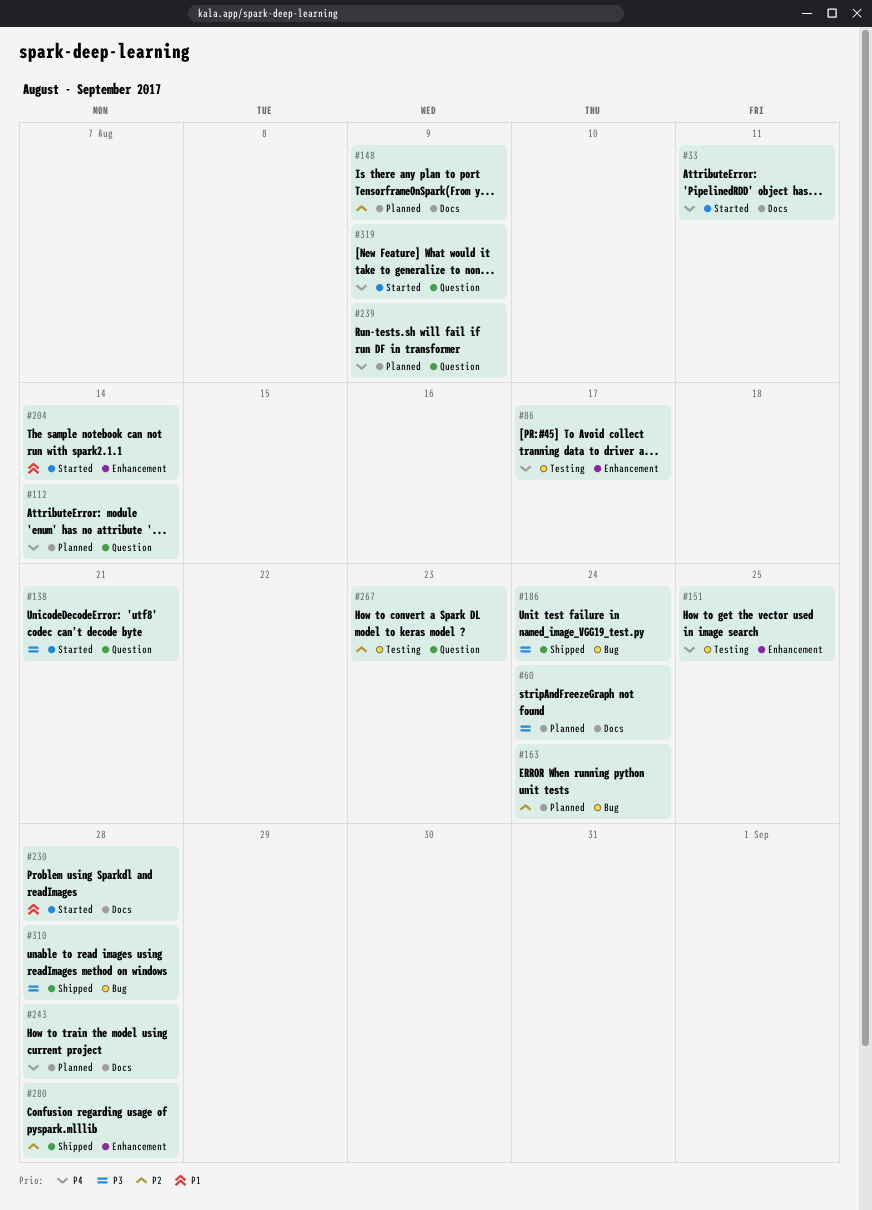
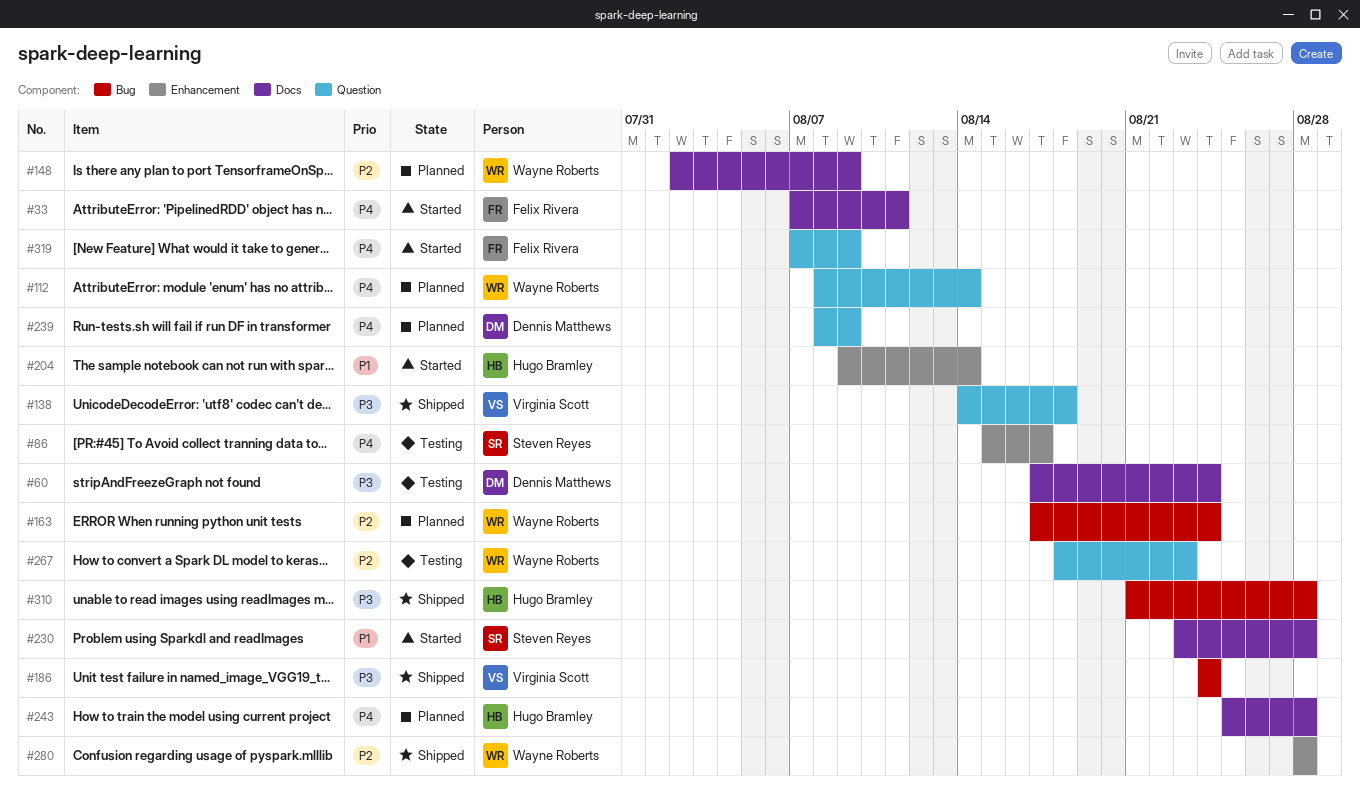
#60, status: Planned -> Testing
#138, status: Started -> Shipped
#138, due: Aug 21 -> Aug 18
#151: present -> none

